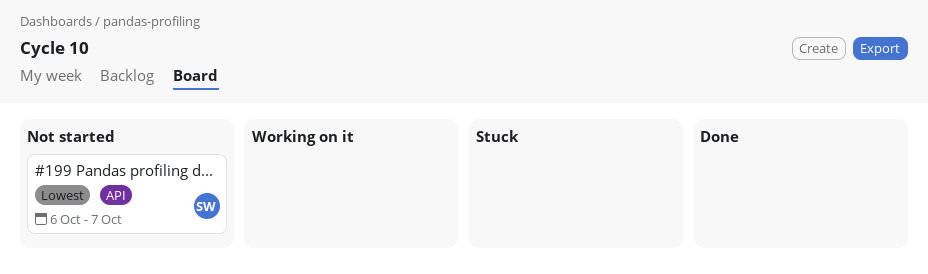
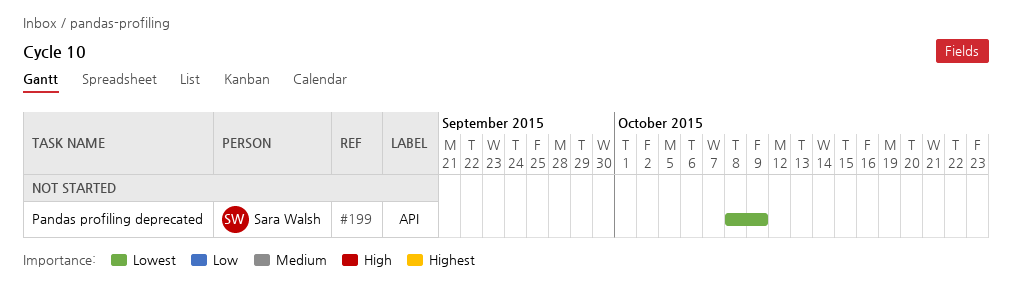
#199, start: Oct 6 -> Oct 8
#199, due: Oct 7 -> Oct 9

